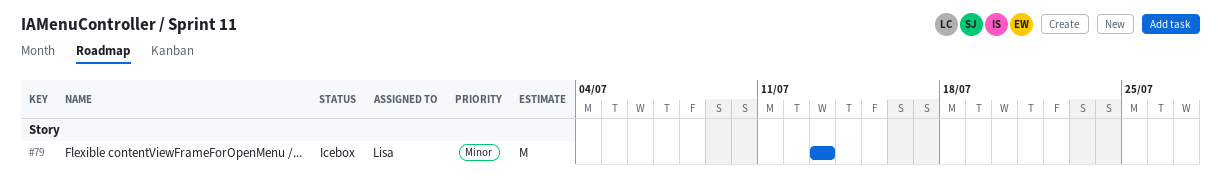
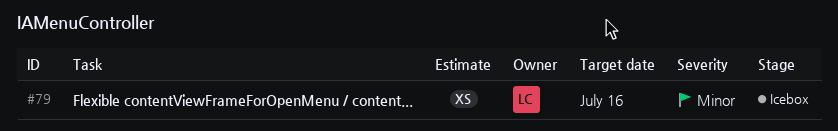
#79, estimate: M -> XS
#79, due: Jul 13 -> Jul 16

